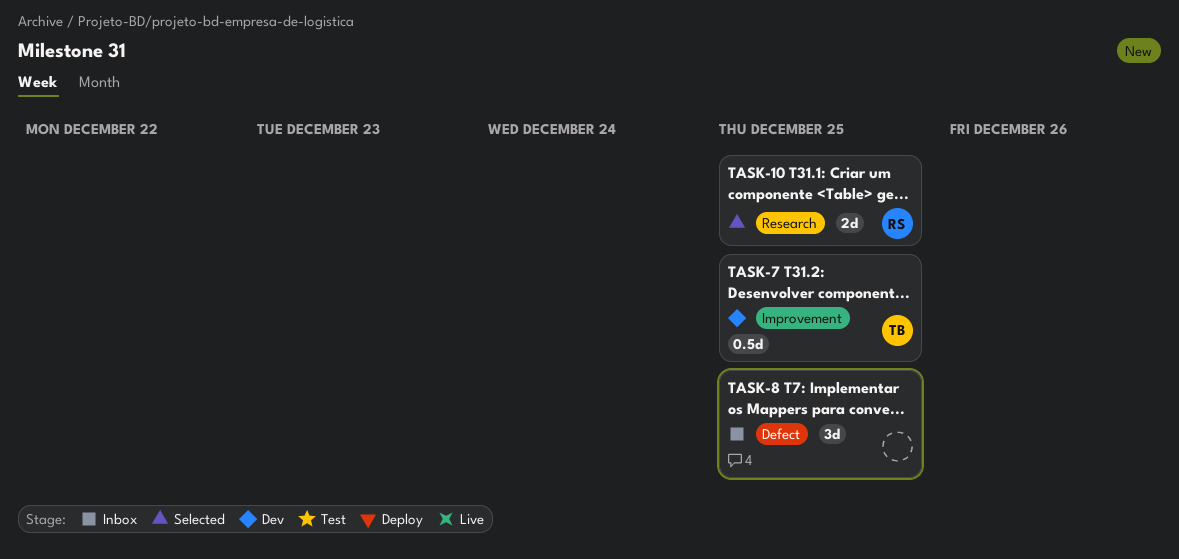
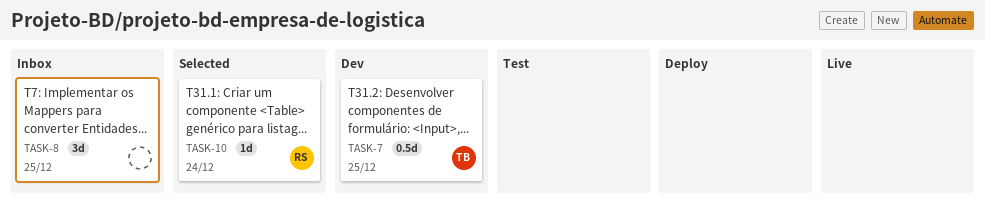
TASK-10, estimate: 2d -> 1d
TASK-10, due: Dec 25 -> Dec 24

